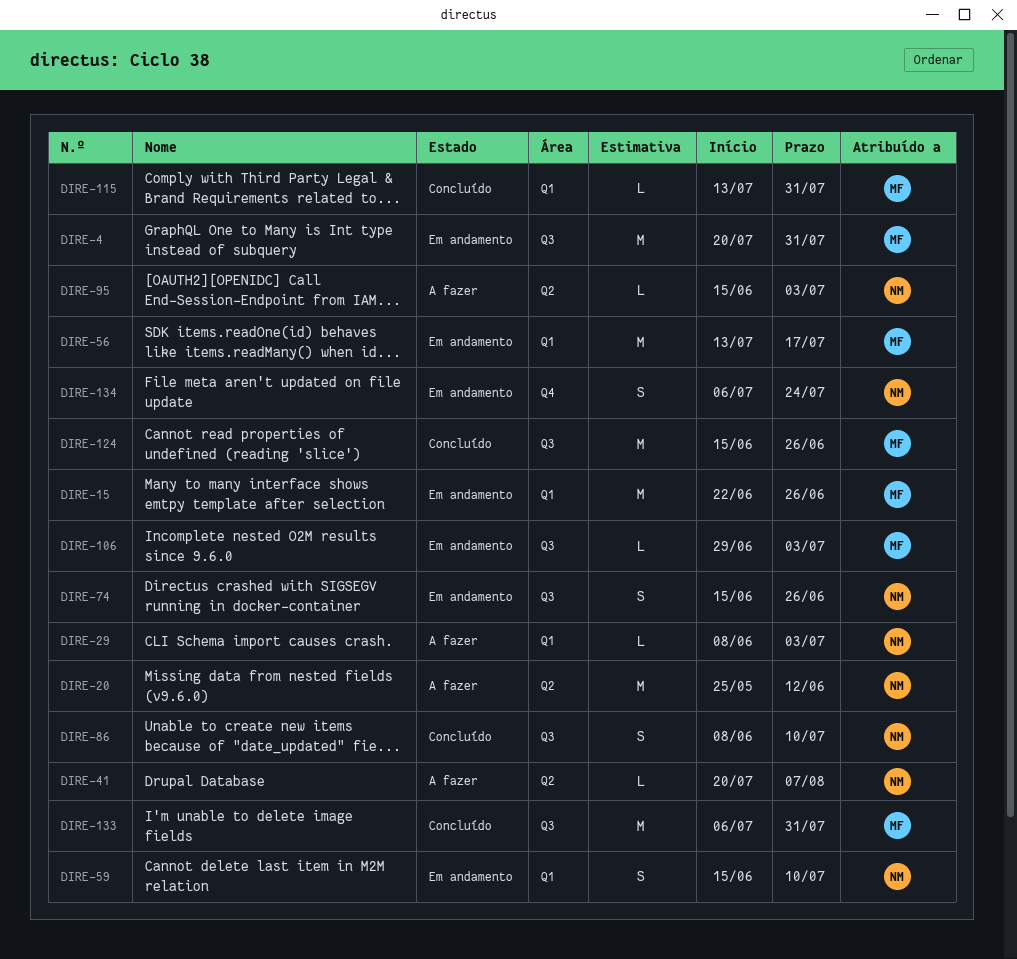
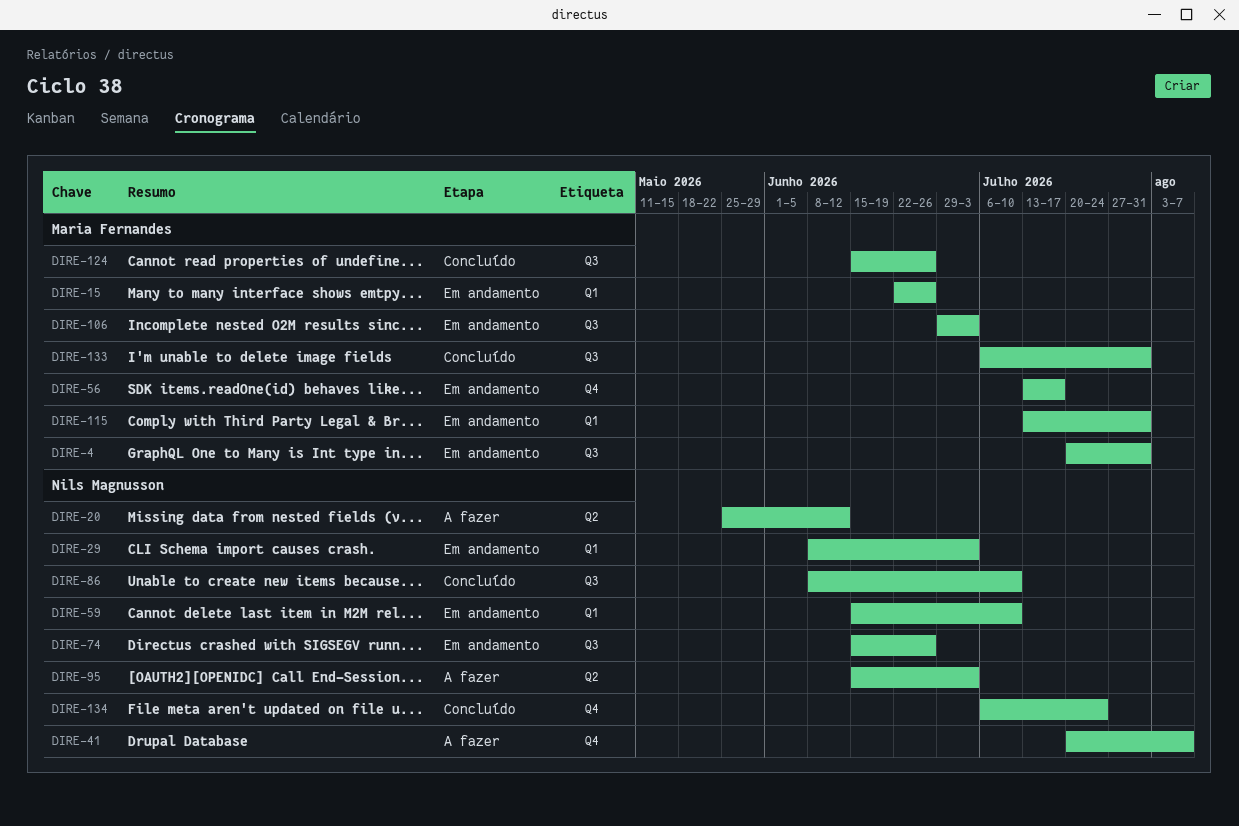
DIRE-29, status: A fazer -> Em andamento
DIRE-41, label: Q2 -> Q4
DIRE-56, label: Q1 -> Q4
DIRE-115, status: Concluído -> Em andamento
DIRE-134, status: Em andamento -> Concluído

